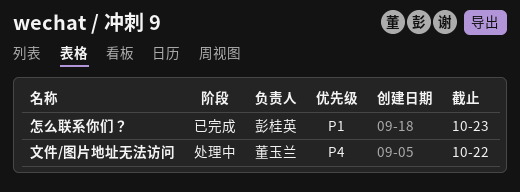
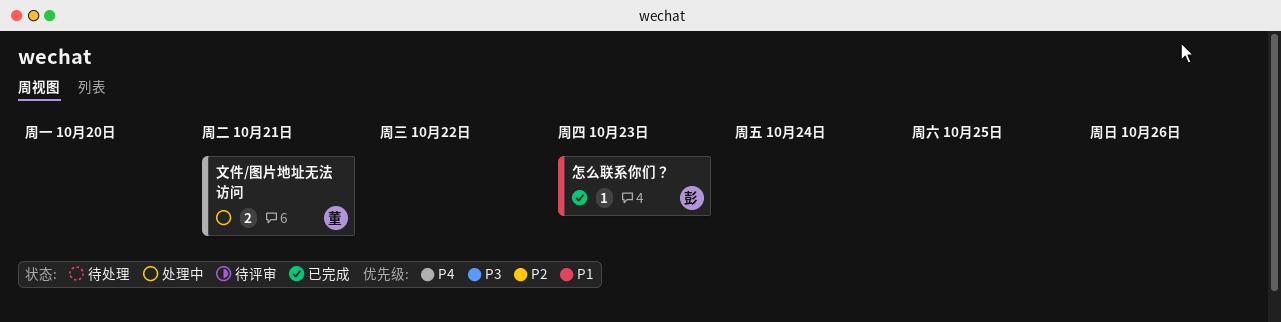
文件/图片地址无法访问, due: Oct 22 -> Oct 21

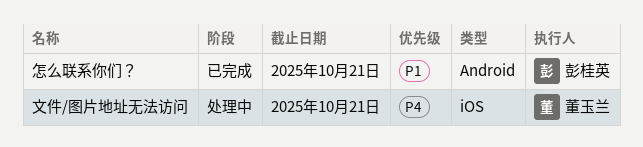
怎么联系你们？, due: Oct 23 -> Oct 21

